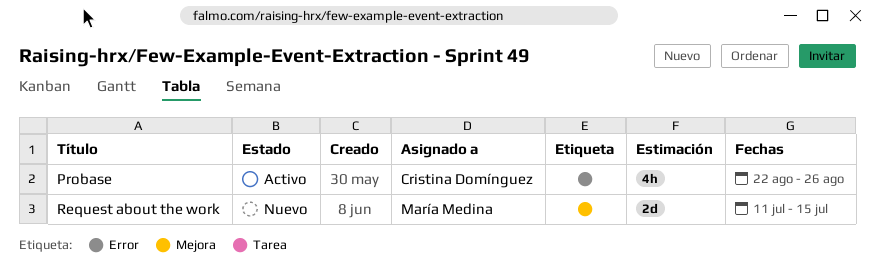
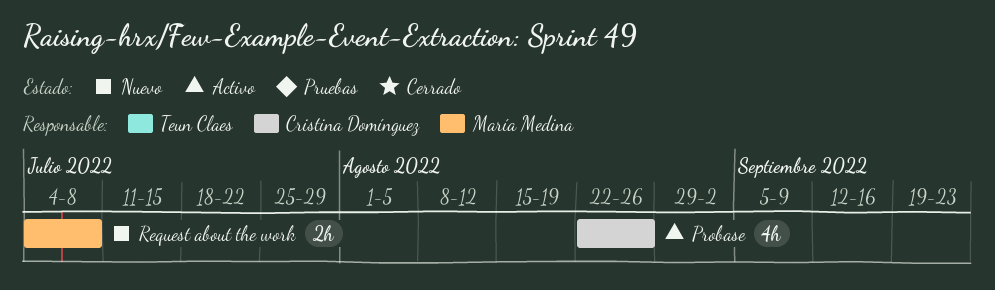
Request about the work, estimate: 2d -> 2h
Request about the work, start: Jul 11 -> Jul 4
Request about the work, due: Jul 15 -> Jul 8

